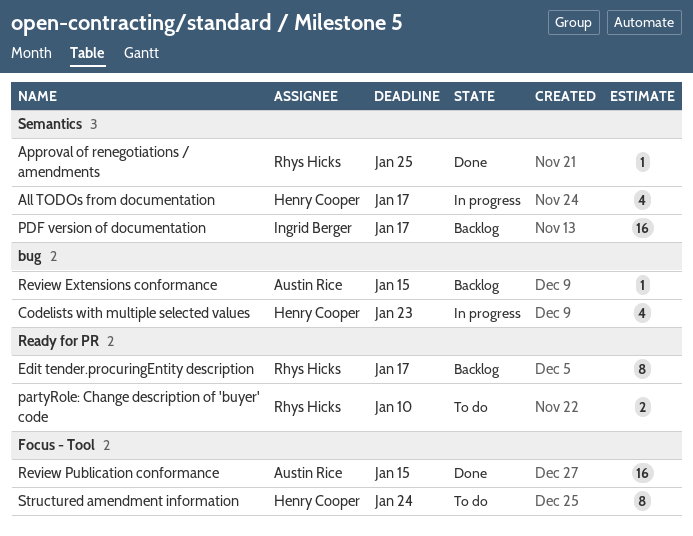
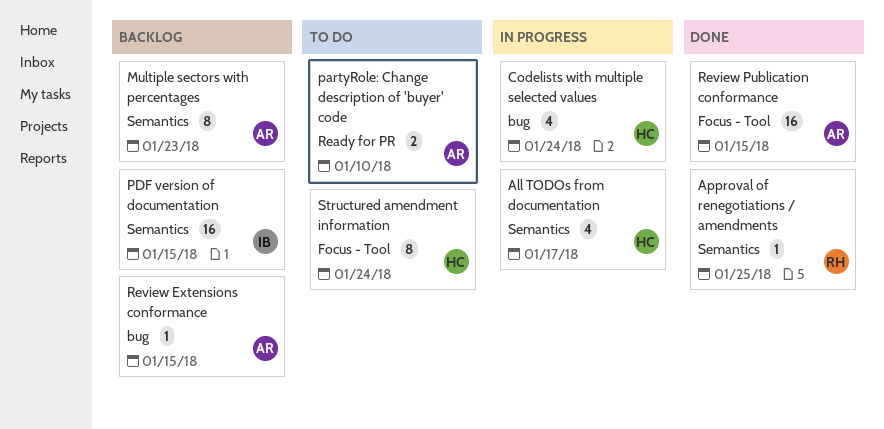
Codelists with multiple selected values, due: Jan 23 -> Jan 24
Edit tender.procuringEntity description: present -> none
Multiple sectors with percentages: none -> present
partyRole: Change description of 'buyer' code, owner: Rhys Hicks -> Austin Rice
PDF version of documentation, due: Jan 17 -> Jan 15

